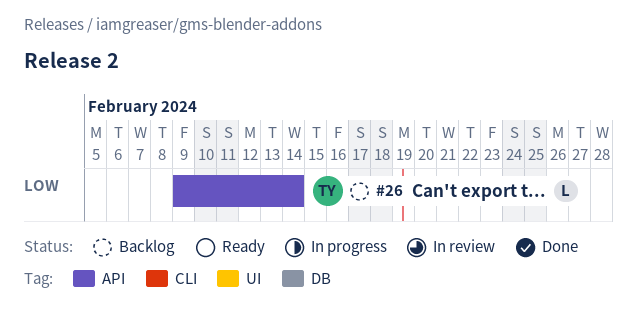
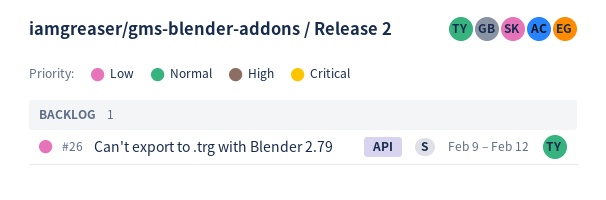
#26, estimate: L -> S
#26, due: Feb 14 -> Feb 12

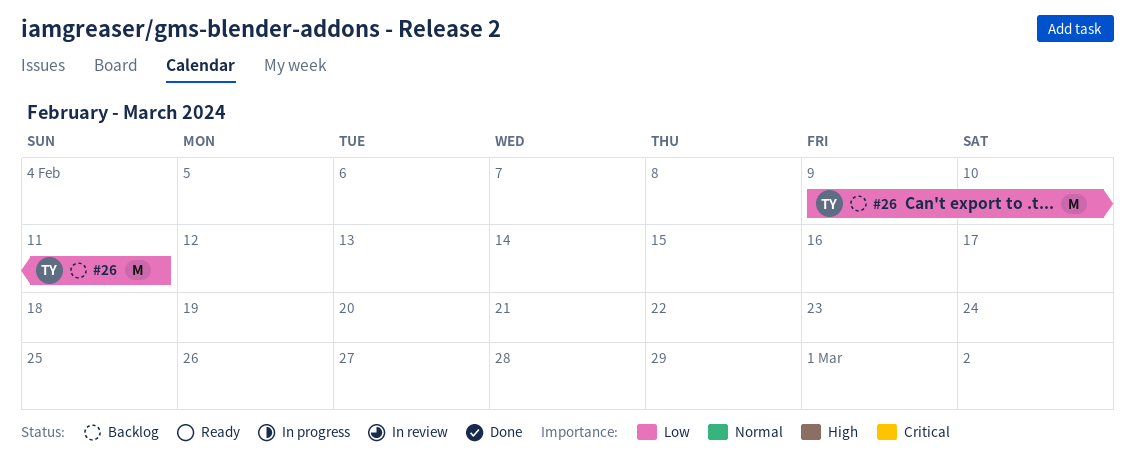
#26, estimate: S -> M
#26, due: Feb 12 -> Feb 11

